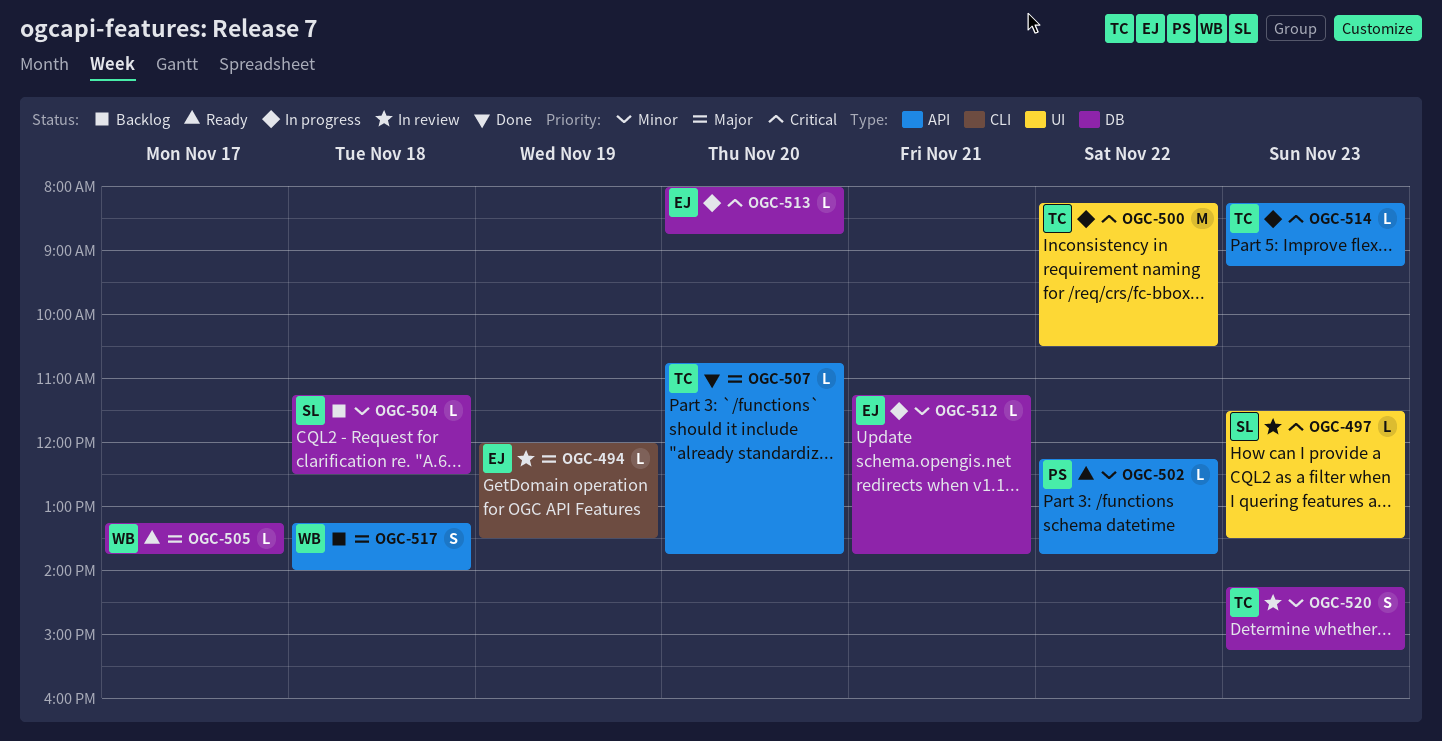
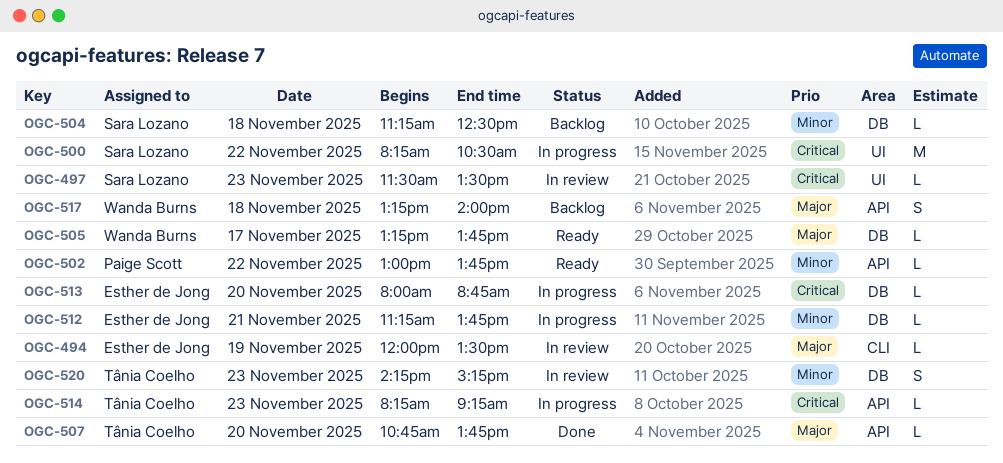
OGC-500, owner: Tânia Coelho -> Sara Lozano
OGC-502, begins: 12:15 -> 13:00

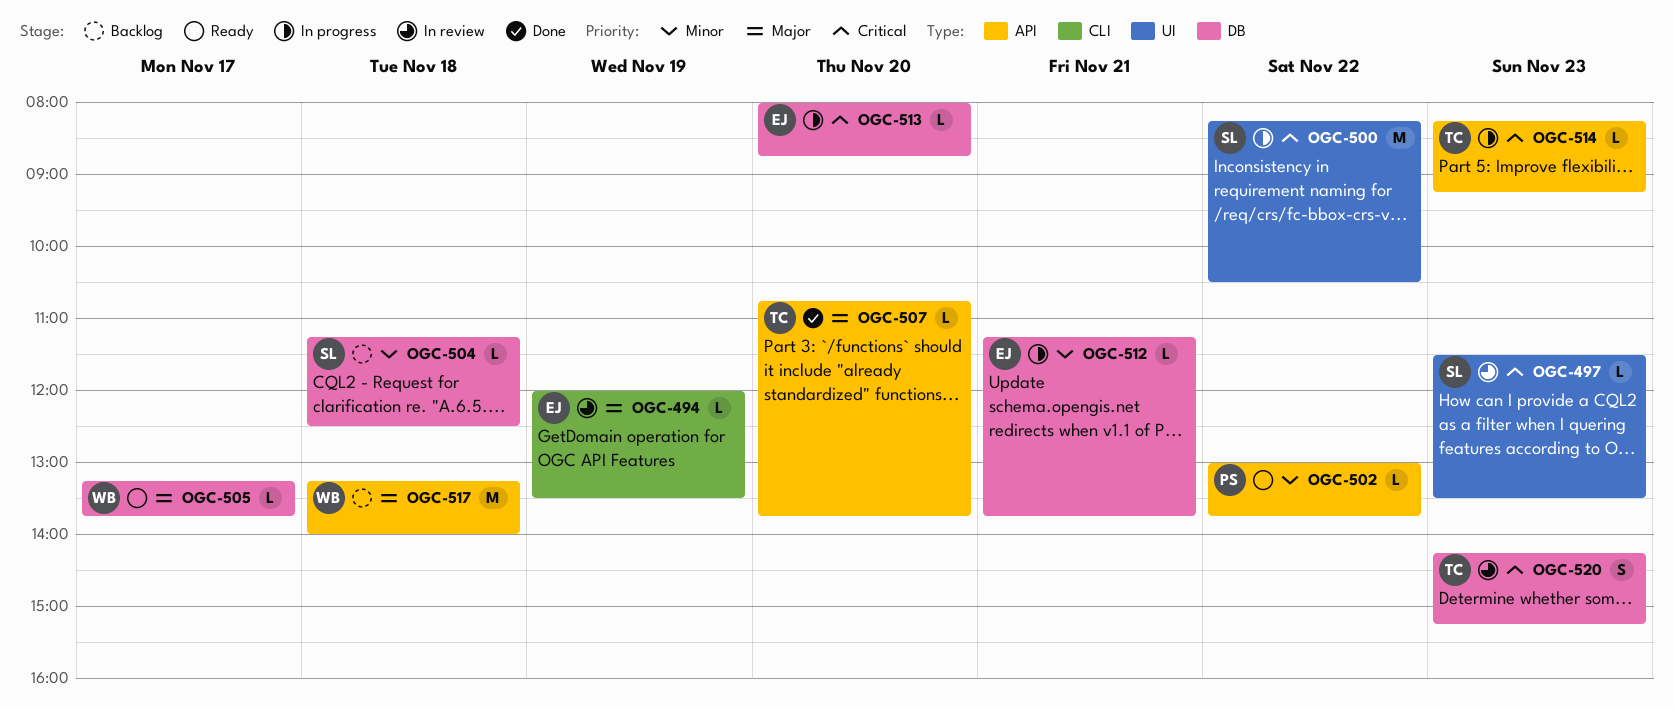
OGC-517, estimate: S -> M
OGC-520, priority: Minor -> Critical

